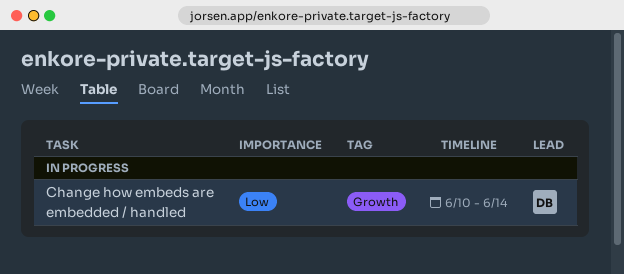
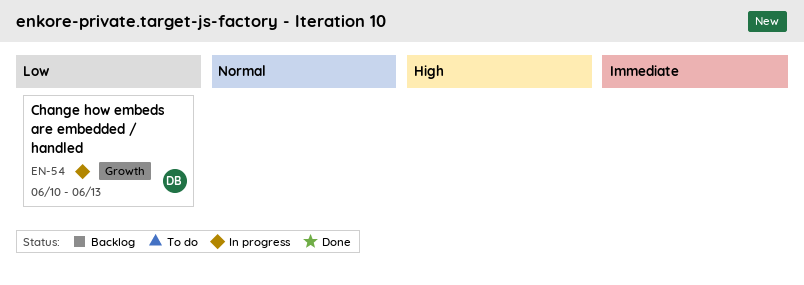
Change how embeds are embedded / handled, due: Jun 14 -> Jun 13

